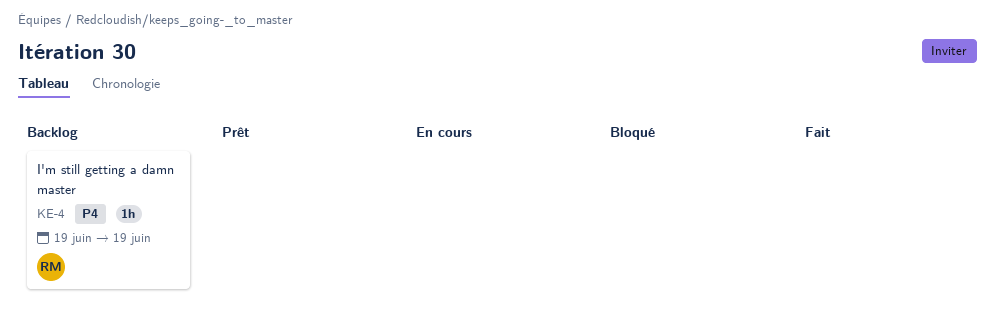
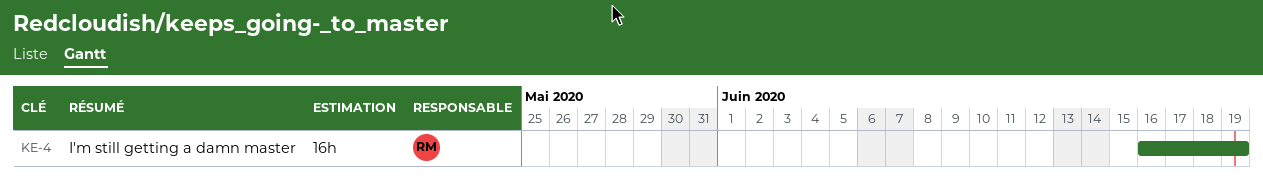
KE-4, estimate: 1h -> 16h
KE-4, start: Jun 19 -> Jun 16

